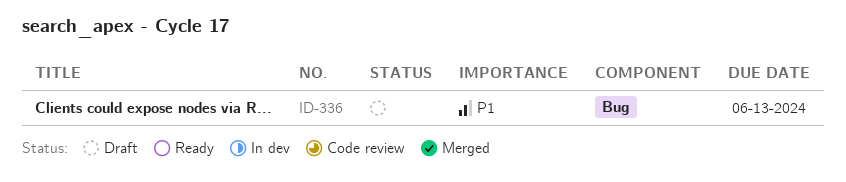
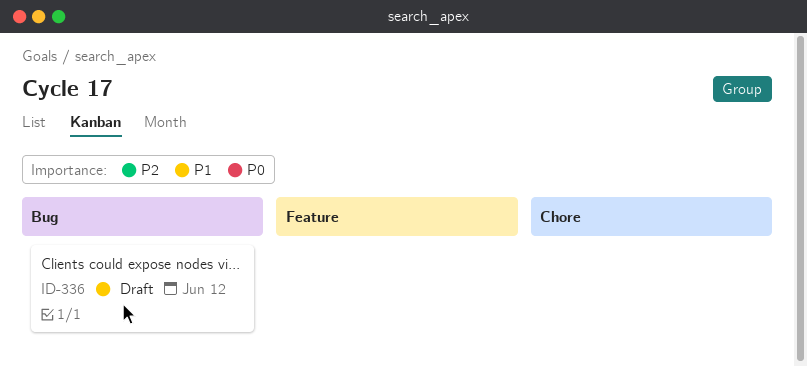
ID-336, due: Jun 13 -> Jun 12

